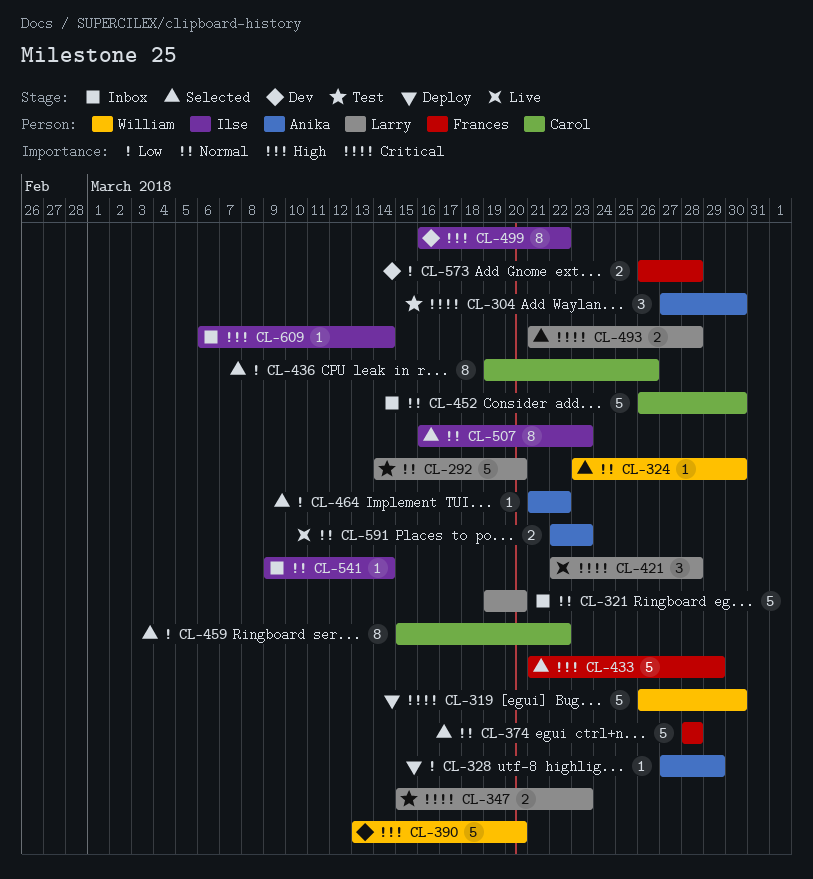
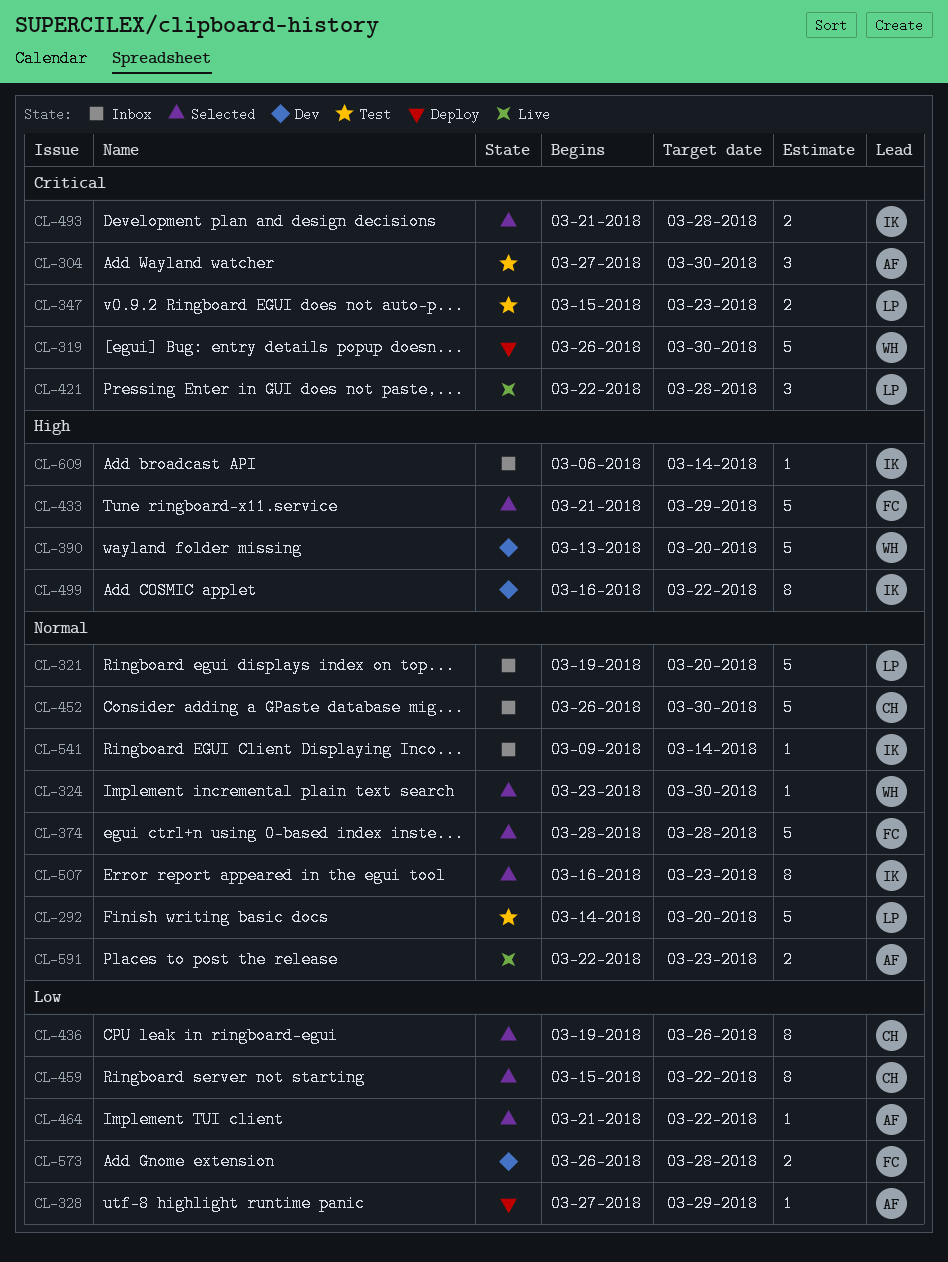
CL-493, owner: Larry -> Ilse

